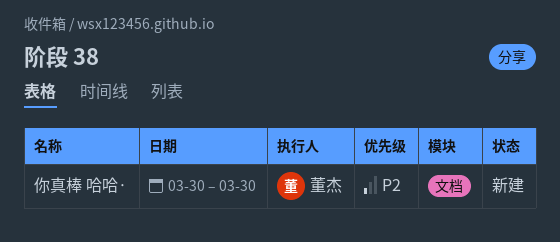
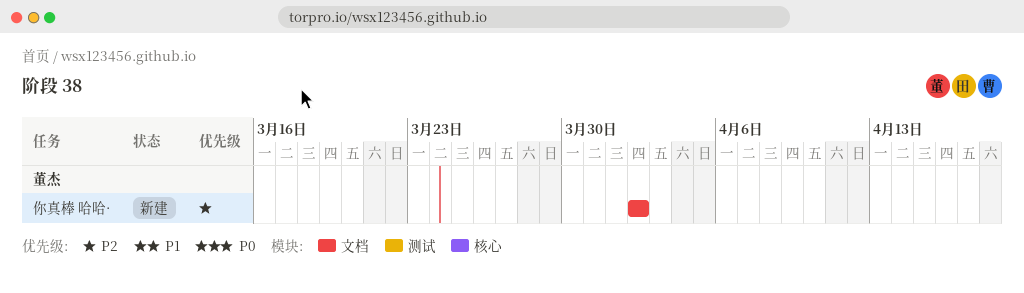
你真棒 哈哈·, start: Mar 30 -> Apr 2
你真棒 哈哈·, due: Mar 30 -> Apr 2

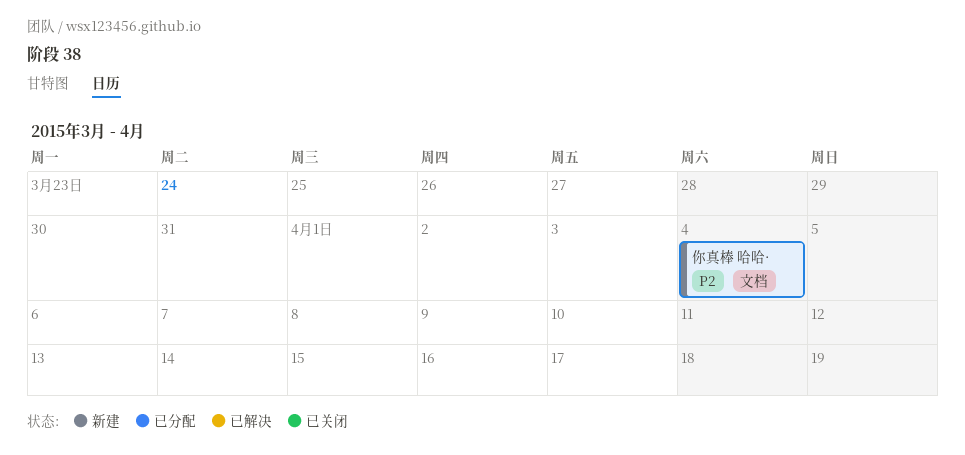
你真棒 哈哈·, due: Apr 2 -> Apr 4

